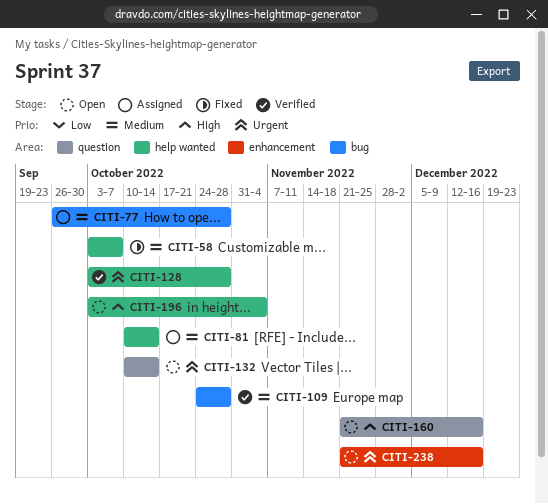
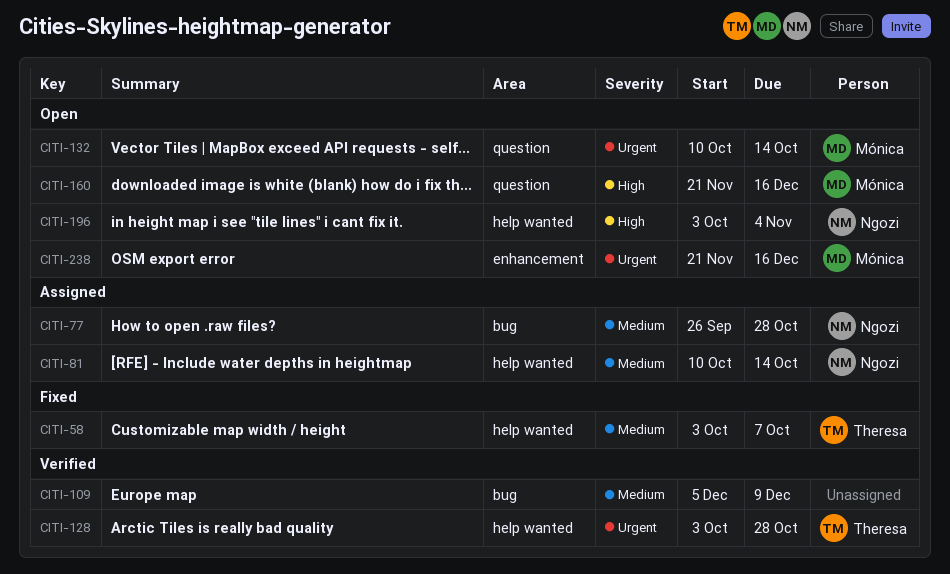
CITI-109, start: Oct 24 -> Dec 5
CITI-109, due: Oct 28 -> Dec 9

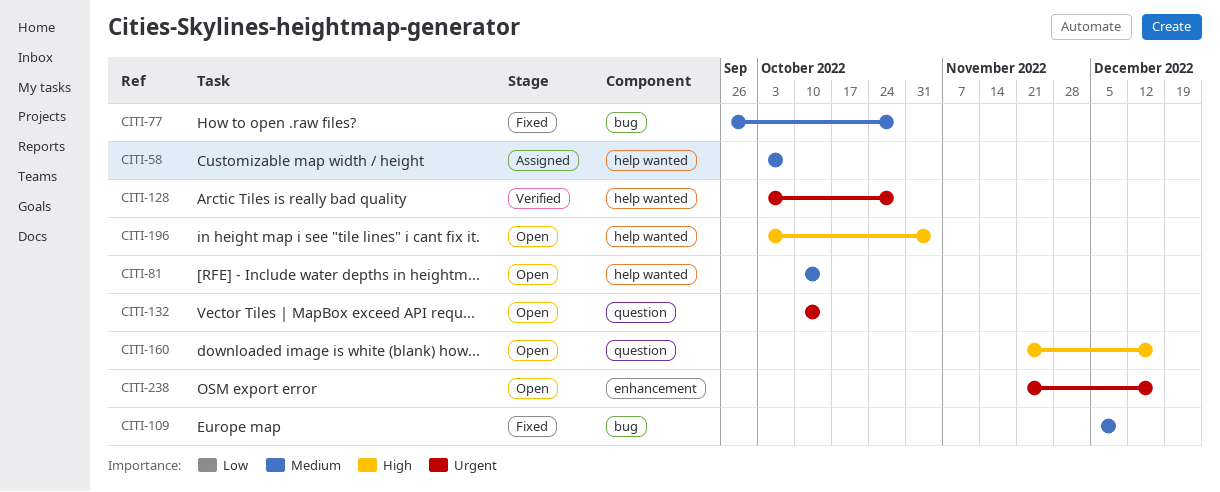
CITI-58, status: Fixed -> Assigned
CITI-77, status: Assigned -> Fixed
CITI-81, status: Assigned -> Open
CITI-109, status: Verified -> Fixed

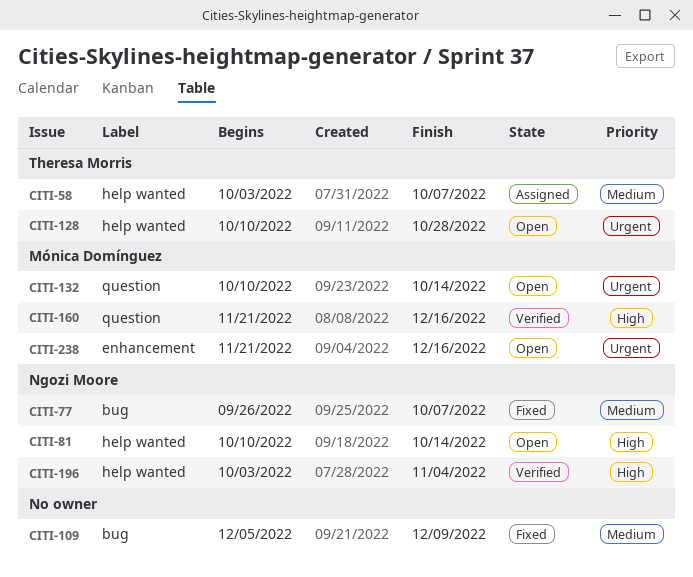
CITI-77, due: Oct 28 -> Oct 7
CITI-81, priority: Medium -> High
CITI-128, status: Verified -> Open
CITI-128, start: Oct 3 -> Oct 10
CITI-160, status: Open -> Verified
CITI-196, status: Open -> Verified

